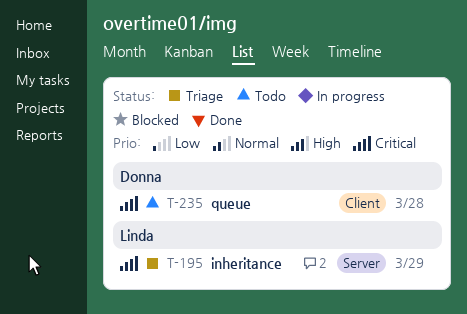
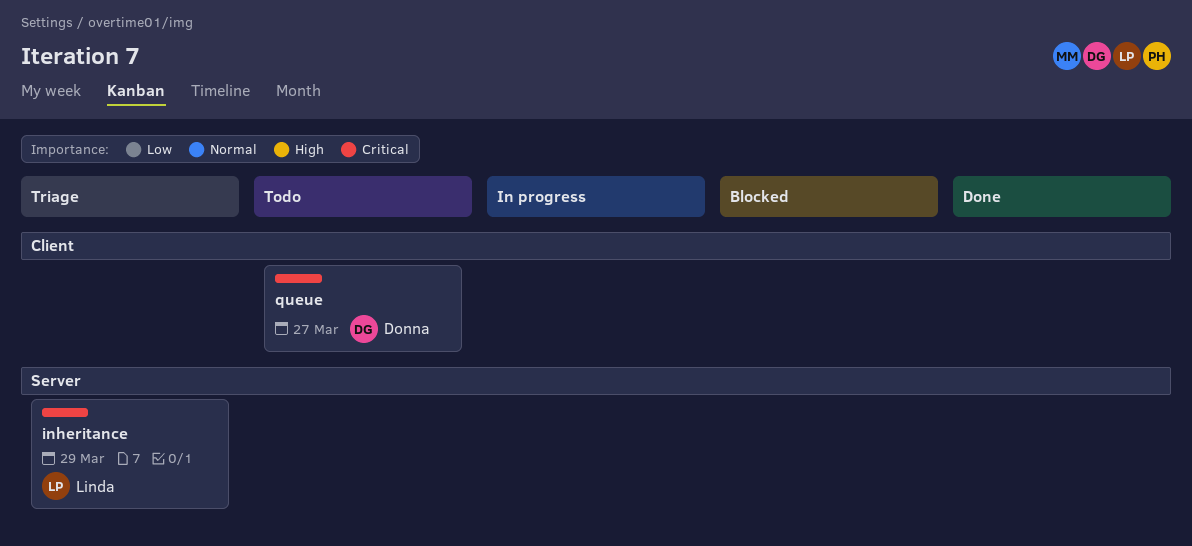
queue, due: Mar 28 -> Mar 27

